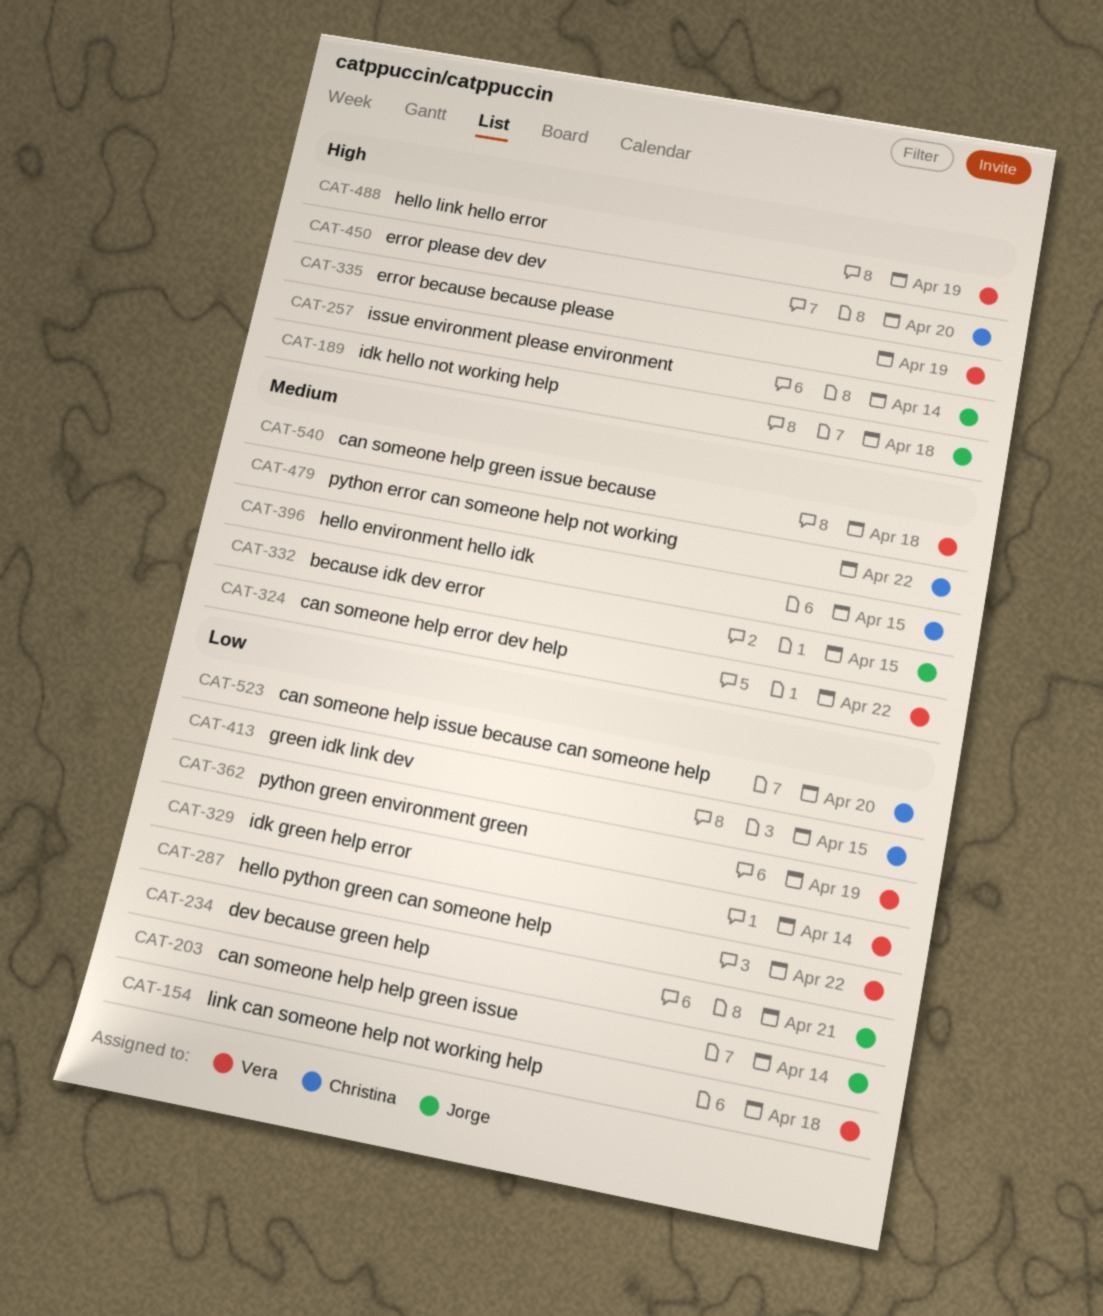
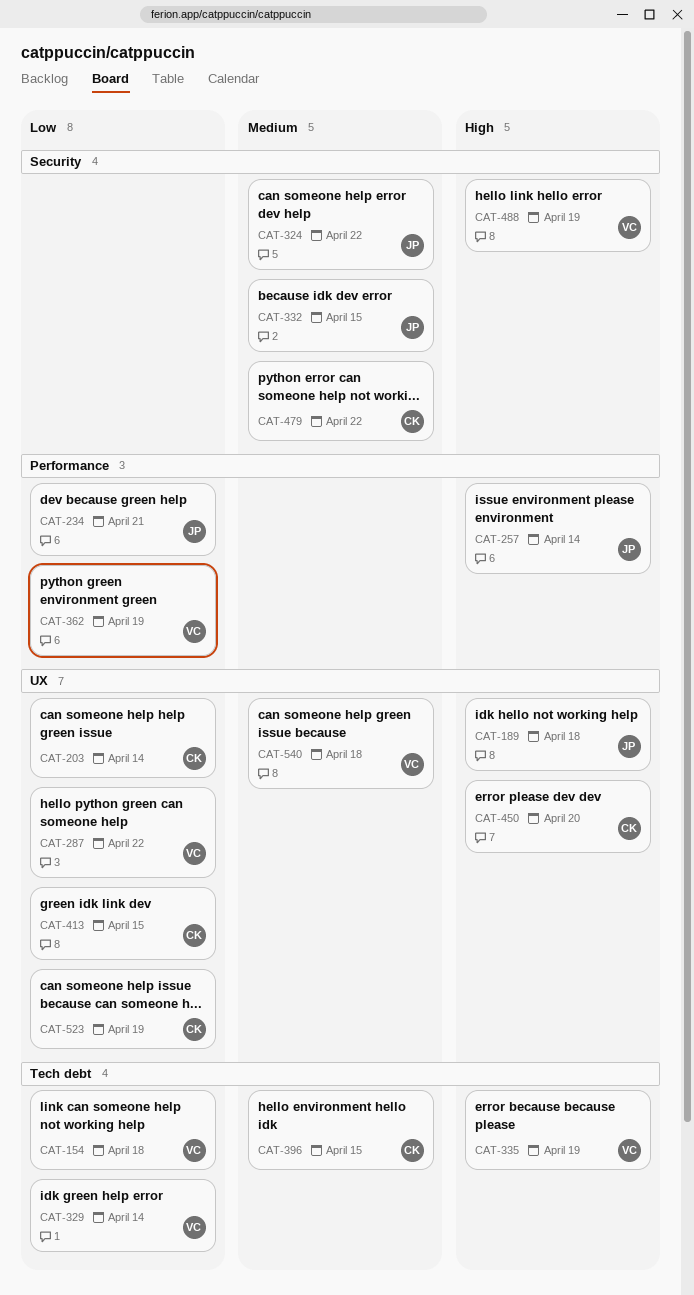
CAT-203, owner: Jorge -> Christina
CAT-324, owner: Vera -> Jorge
CAT-523, due: Apr 20 -> Apr 19

